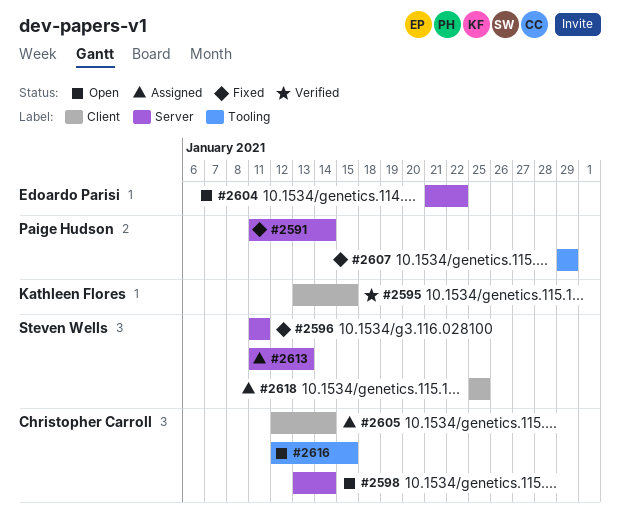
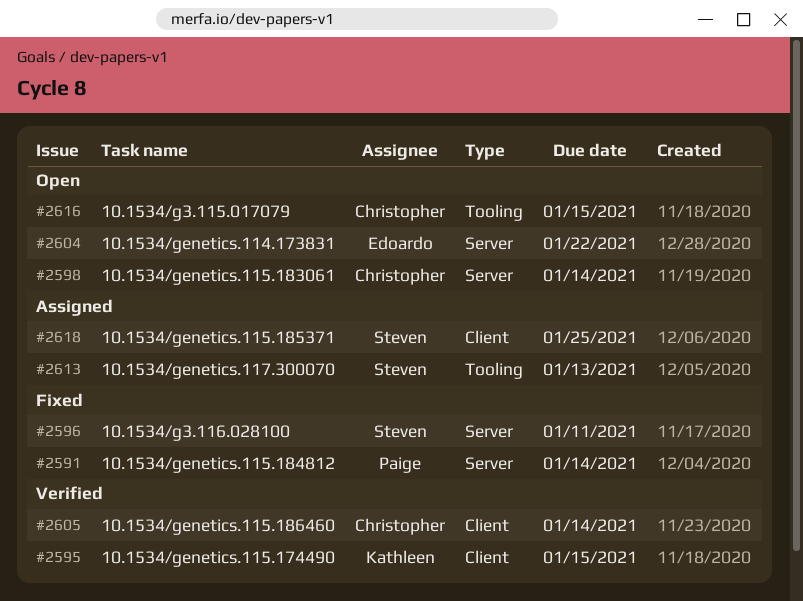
#2605, status: Assigned -> Verified
#2607: present -> none
#2613, label: Server -> Tooling

